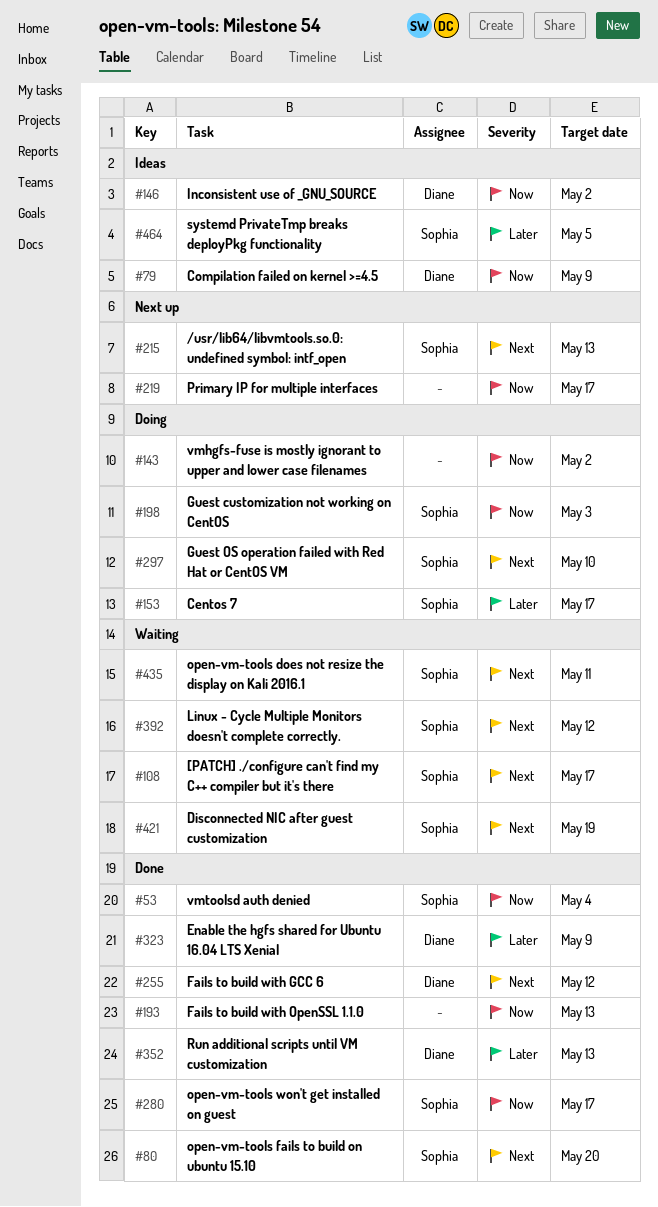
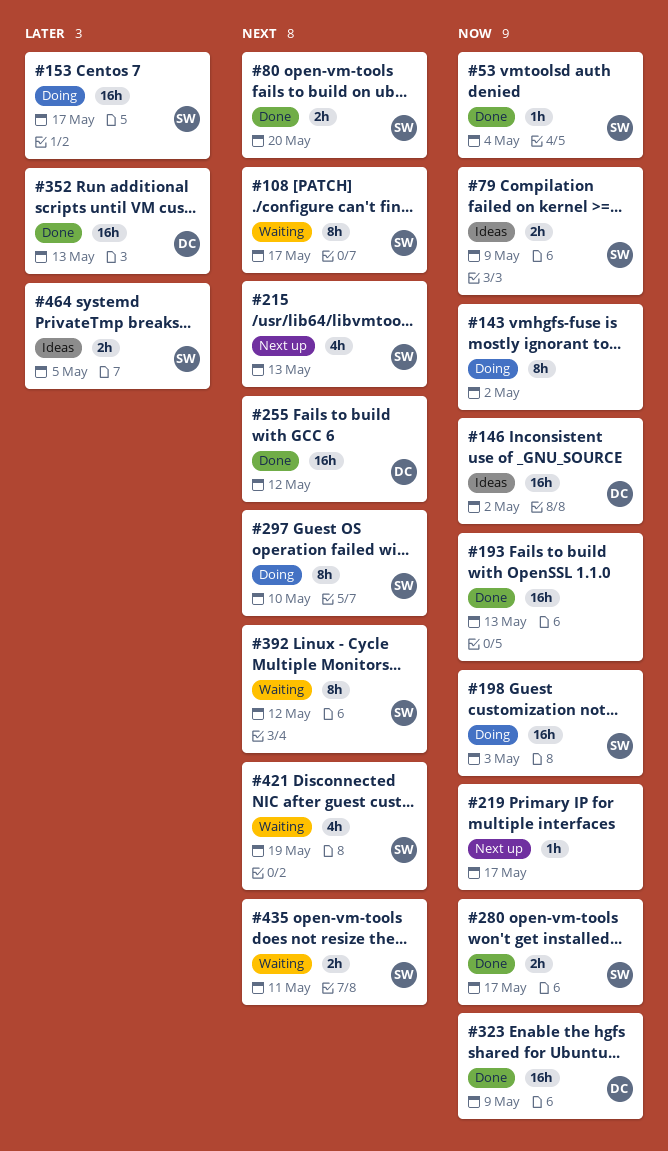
#79, owner: Diane -> Sophia
#323, priority: Later -> Now

